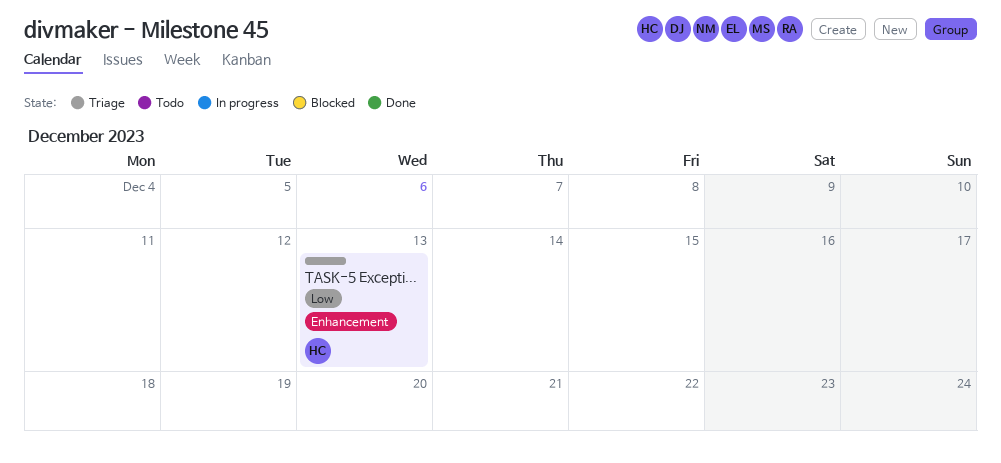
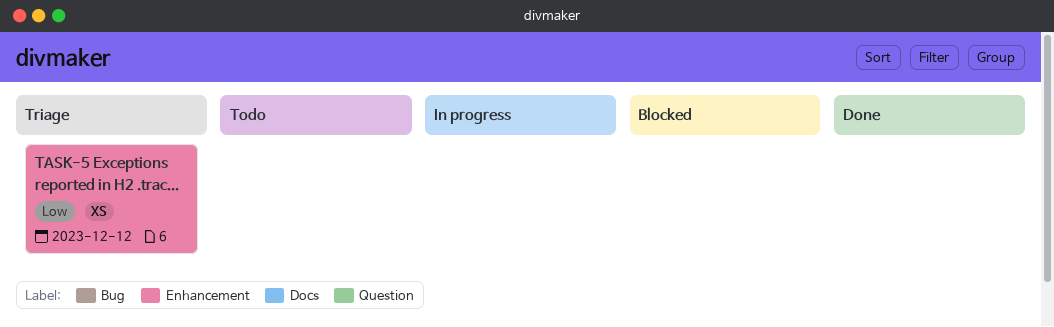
TASK-5, due: Dec 13 -> Dec 12

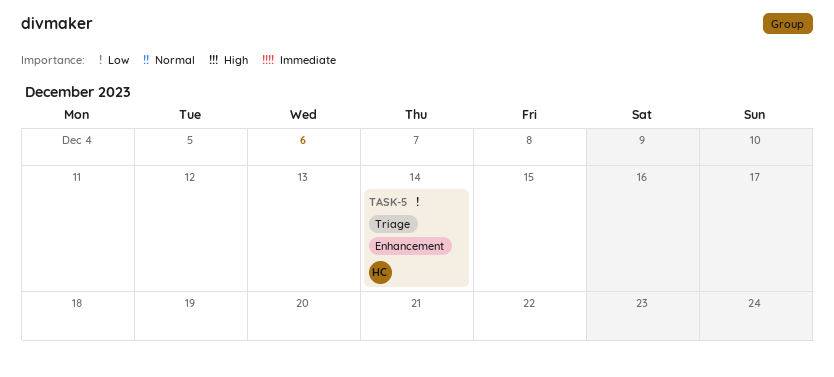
TASK-5, due: Dec 12 -> Dec 14

